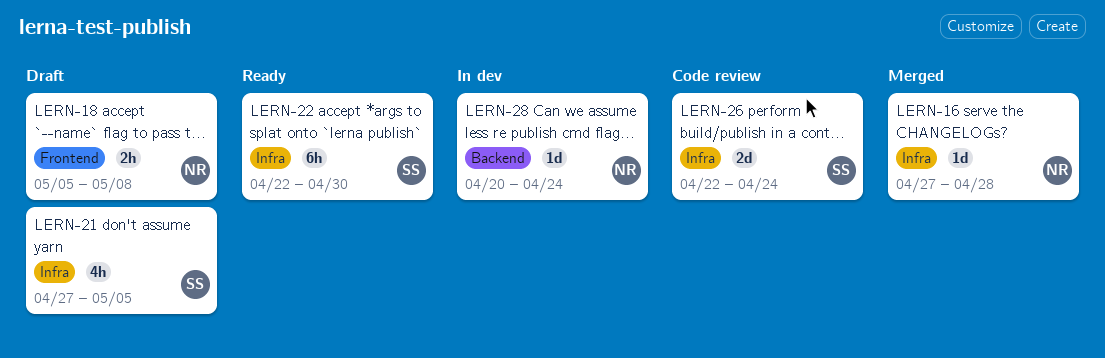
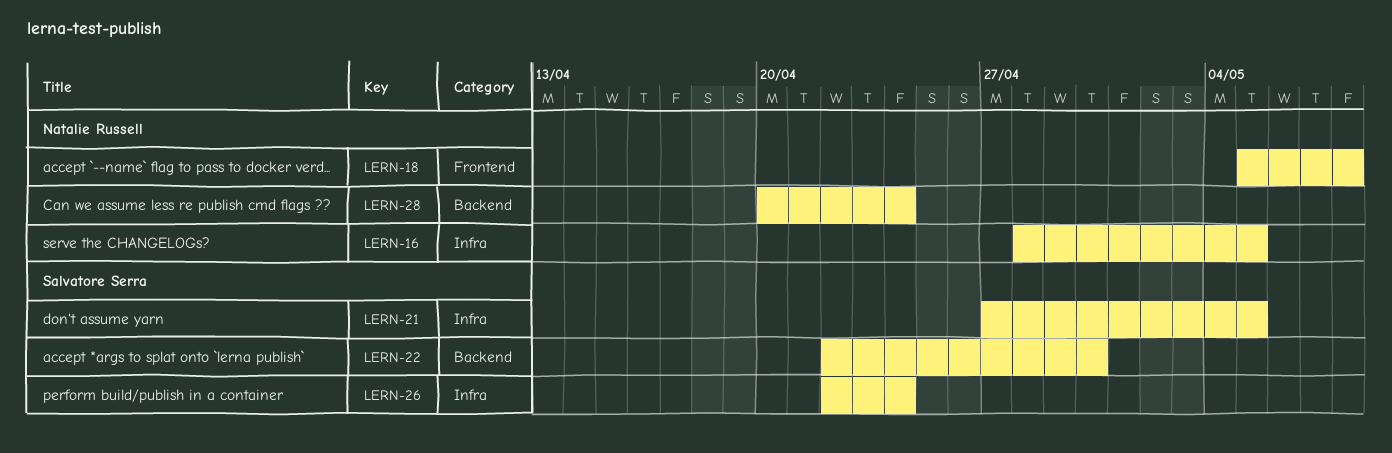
LERN-16, start: Apr 27 -> Apr 28
LERN-16, due: Apr 28 -> May 5
LERN-22, label: Infra -> Backend

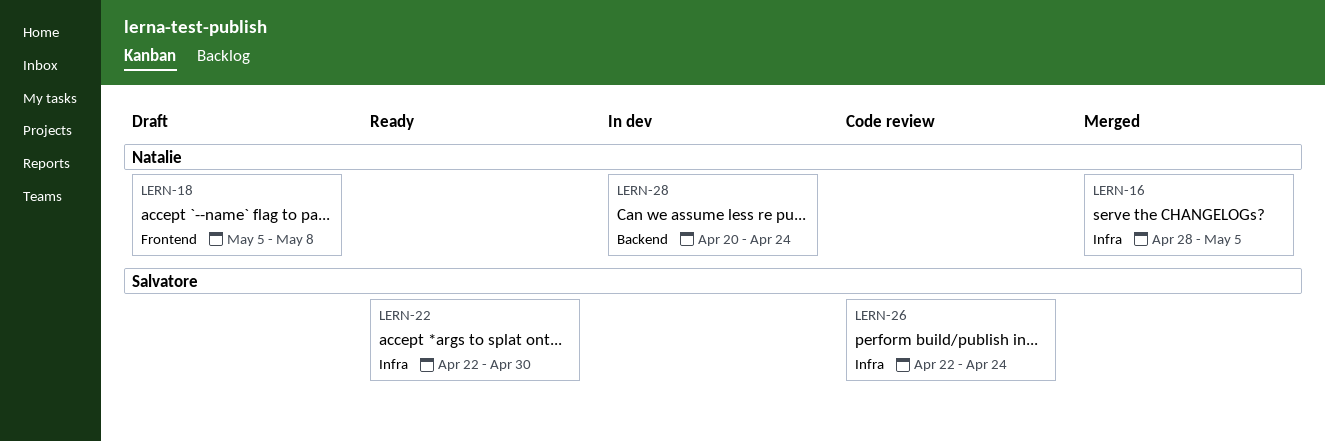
LERN-21: present -> none
LERN-22, label: Backend -> Infra

